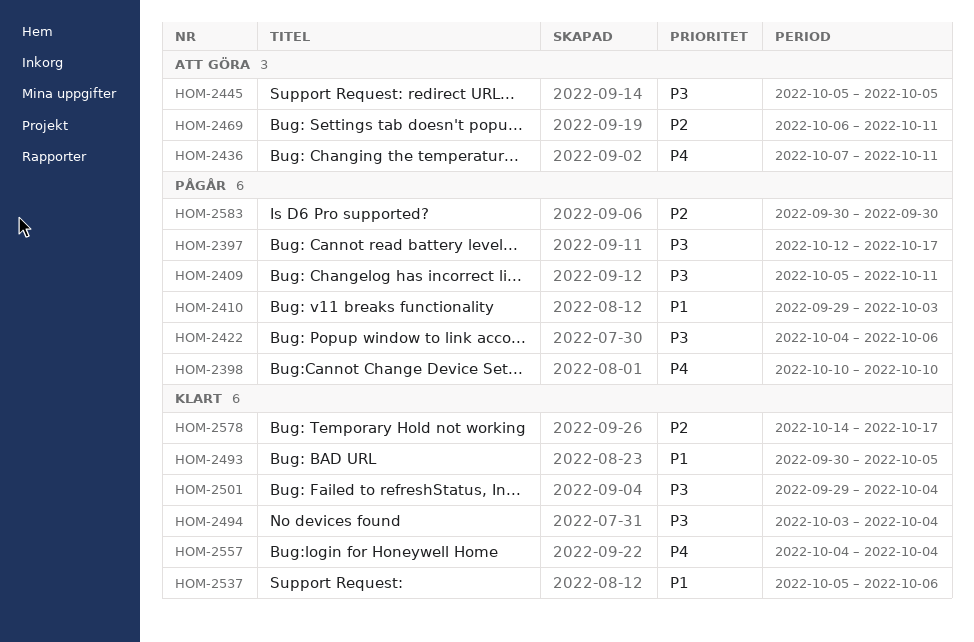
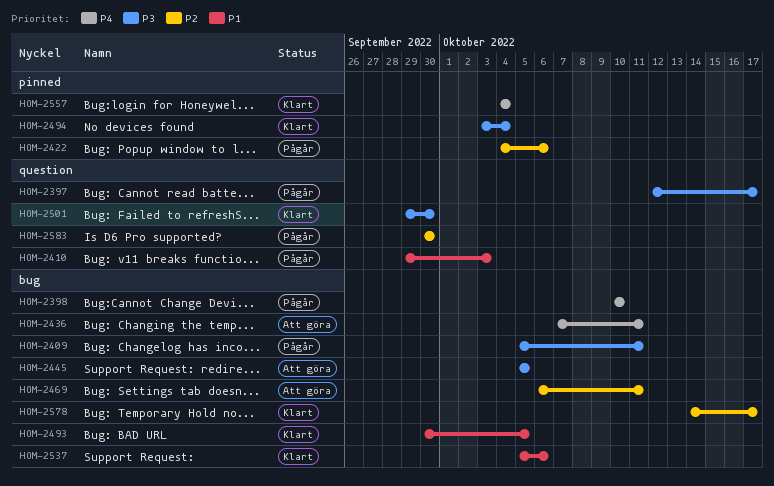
HOM-2422, priority: P3 -> P2
HOM-2501, due: Oct 4 -> Sep 30

